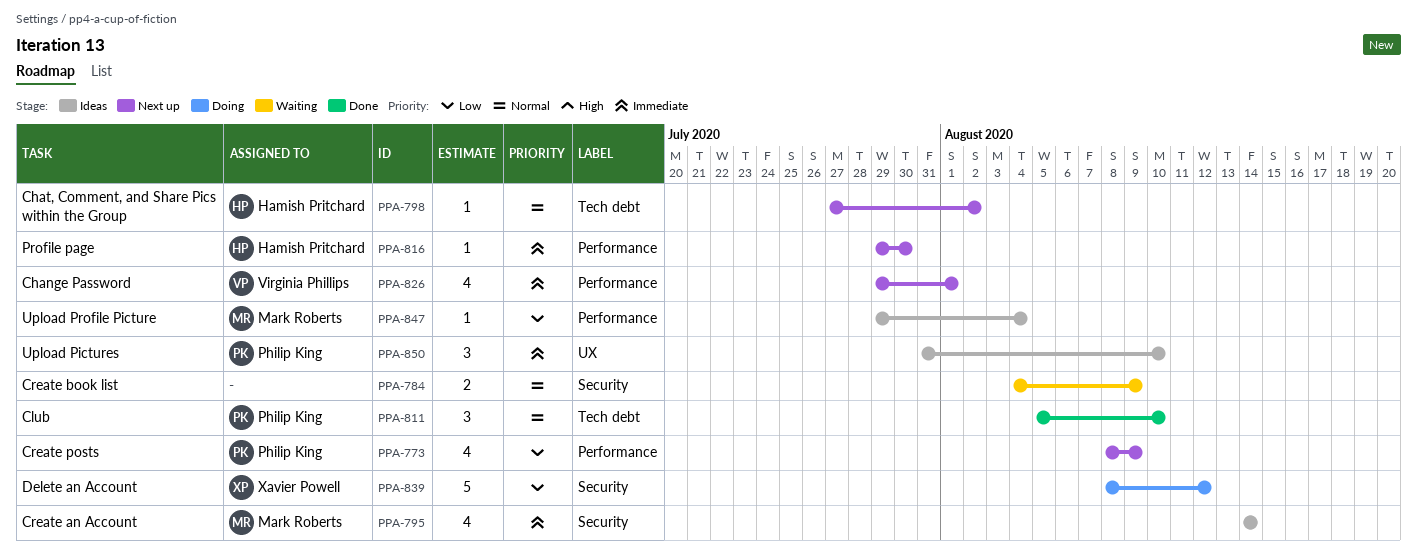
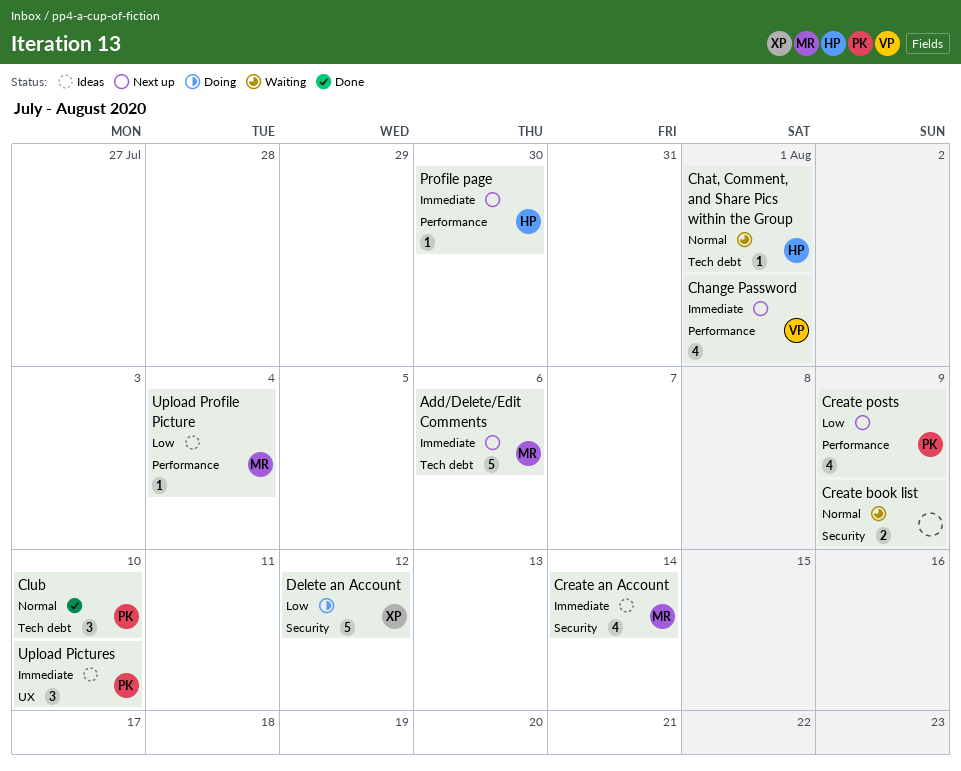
Add/Delete/Edit Comments: none -> present
Chat, Comment, and Share Pics within the Group, status: Next up -> Waiting
Chat, Comment, and Share Pics within the Group, due: Aug 2 -> Aug 1

